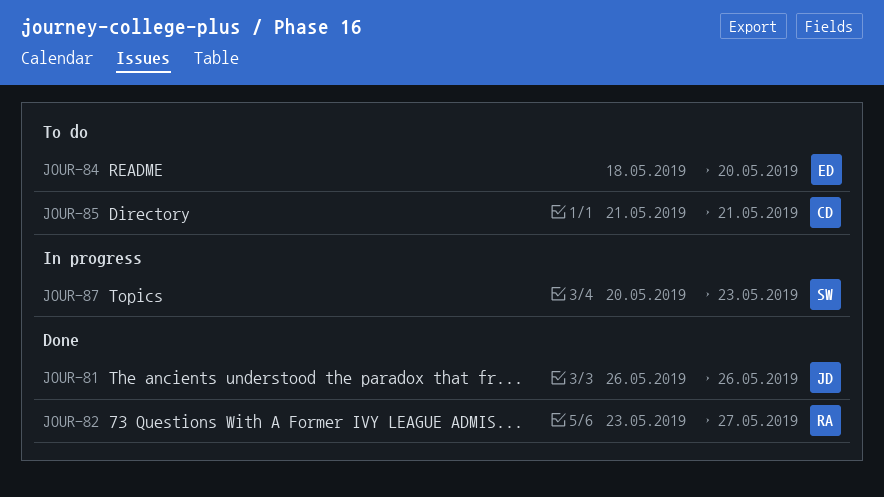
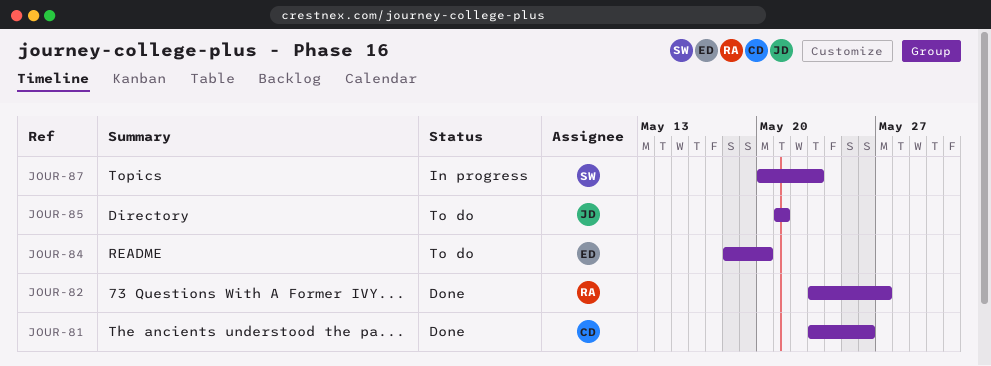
JOUR-81, owner: JD -> CD
JOUR-81, start: May 26 -> May 23
JOUR-85, owner: CD -> JD

